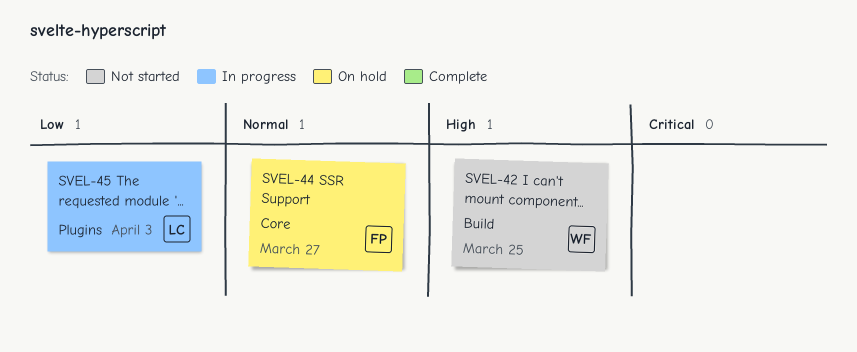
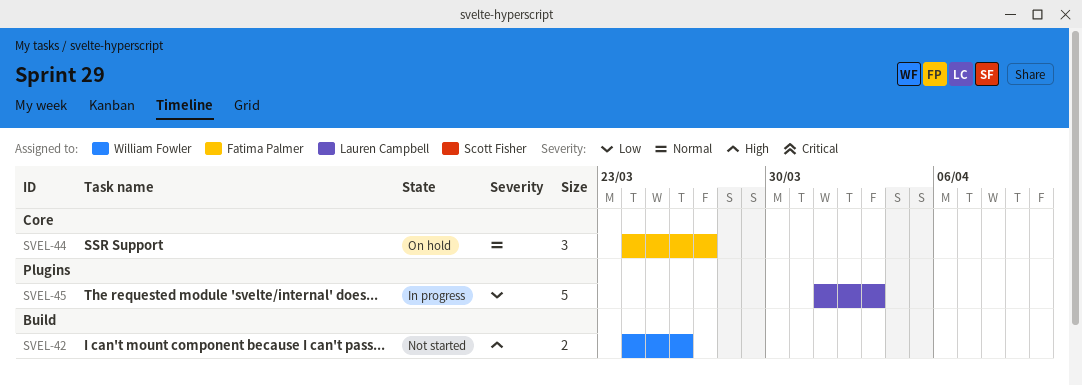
SVEL-42, due: Mar 25 -> Mar 26

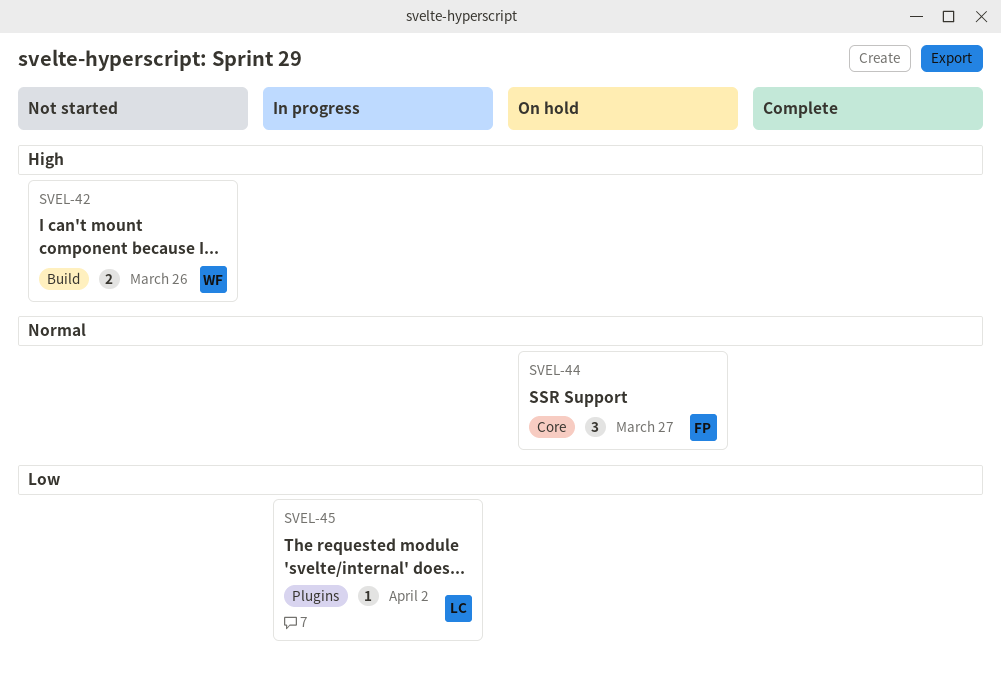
SVEL-45, estimate: 5 -> 1
SVEL-45, due: Apr 3 -> Apr 2

